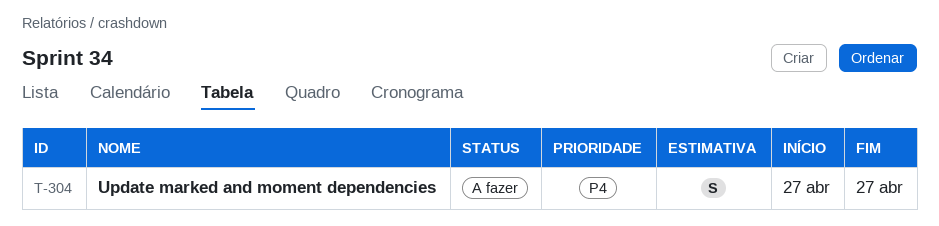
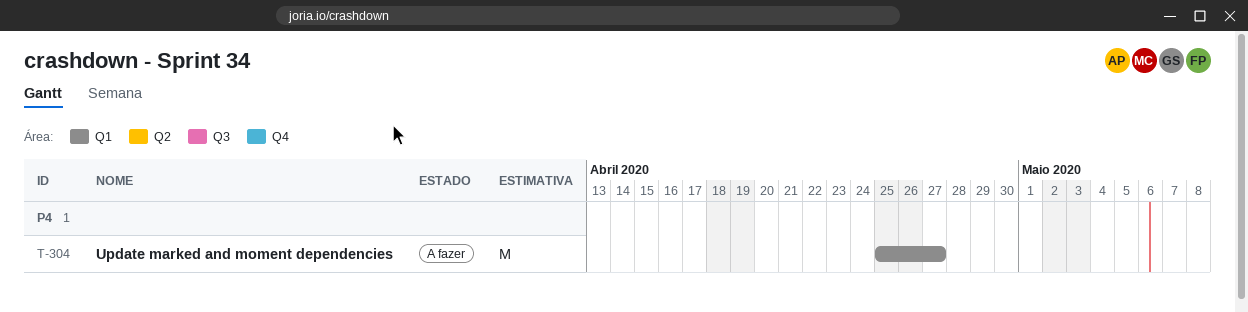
T-304, estimate: S -> M
T-304, start: Apr 27 -> Apr 25

